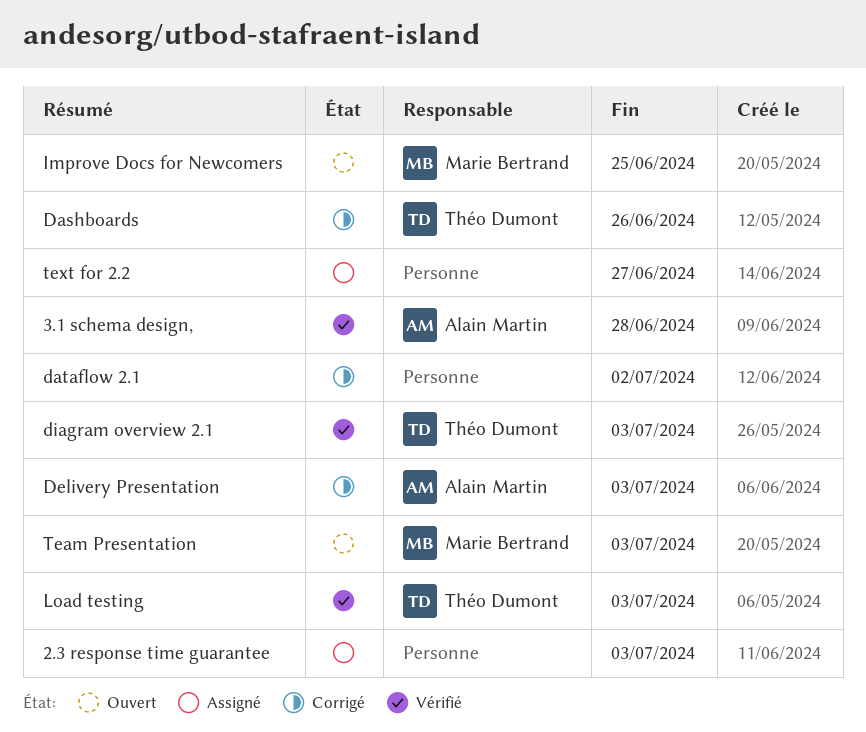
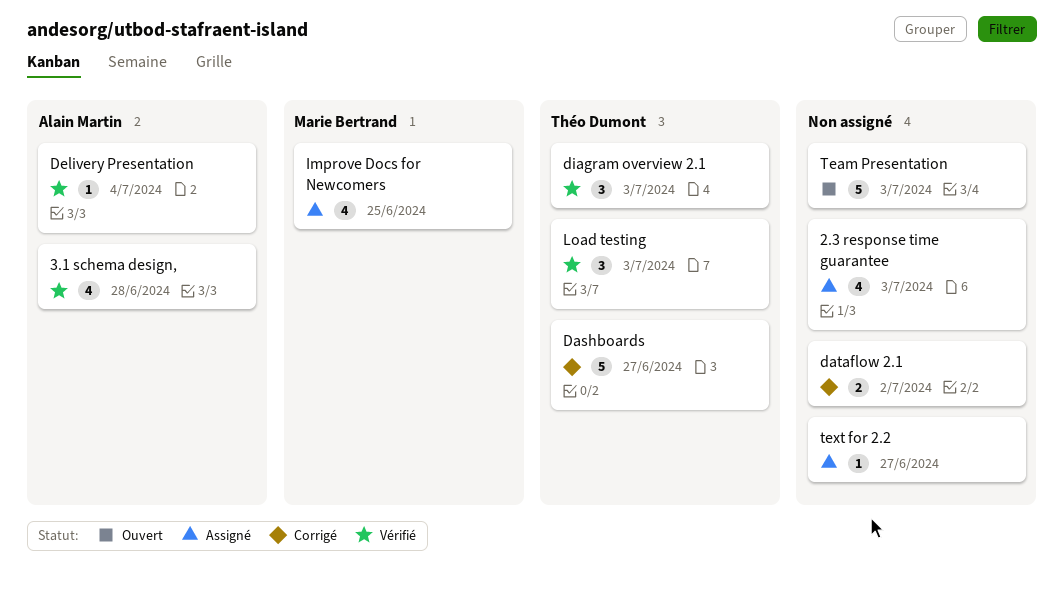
Dashboards, due: Jun 26 -> Jun 27
Delivery Presentation, status: Corrigé -> Vérifié
Delivery Presentation, due: Jul 3 -> Jul 4
Improve Docs for Newcomers, status: Ouvert -> Assigné
Team Presentation, owner: Marie Bertrand -> none

